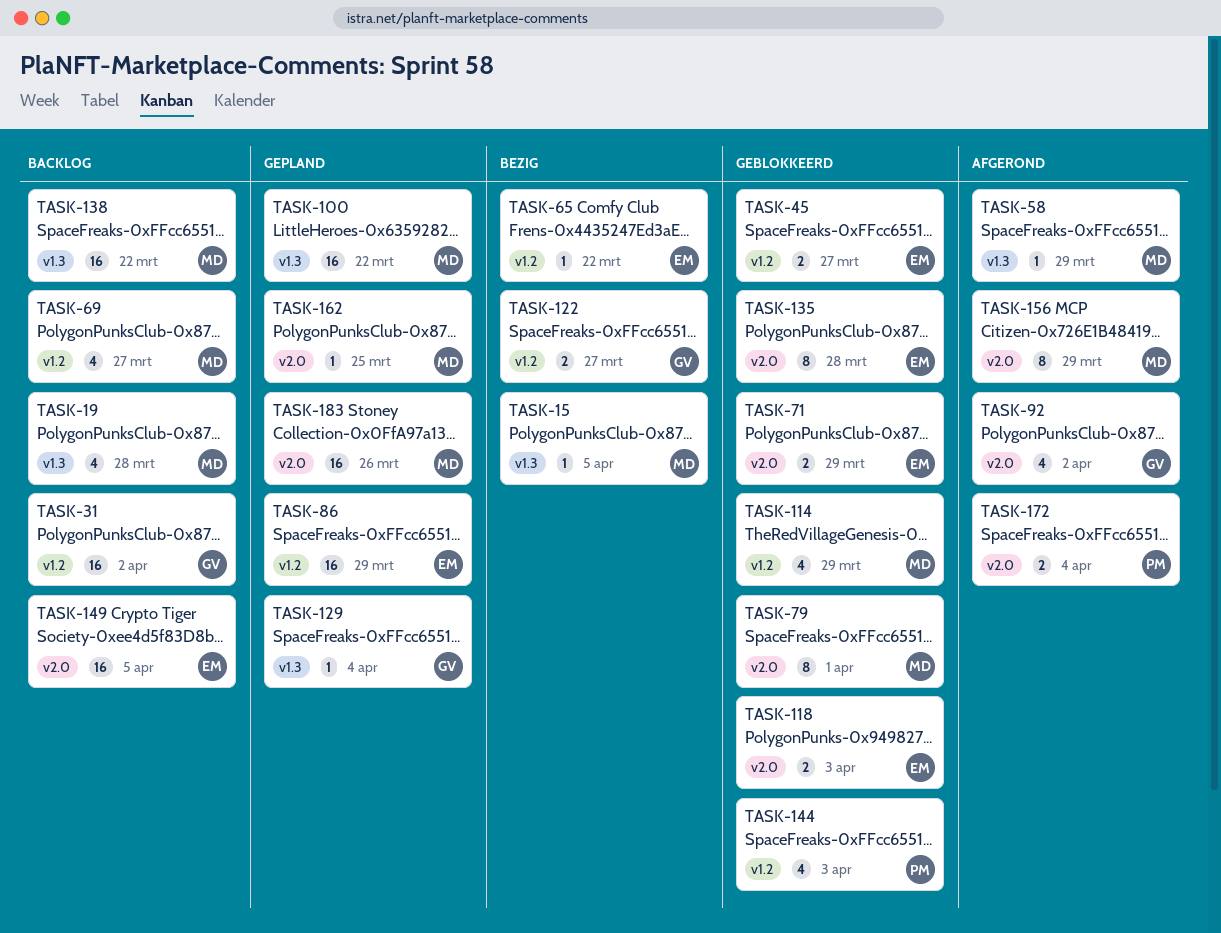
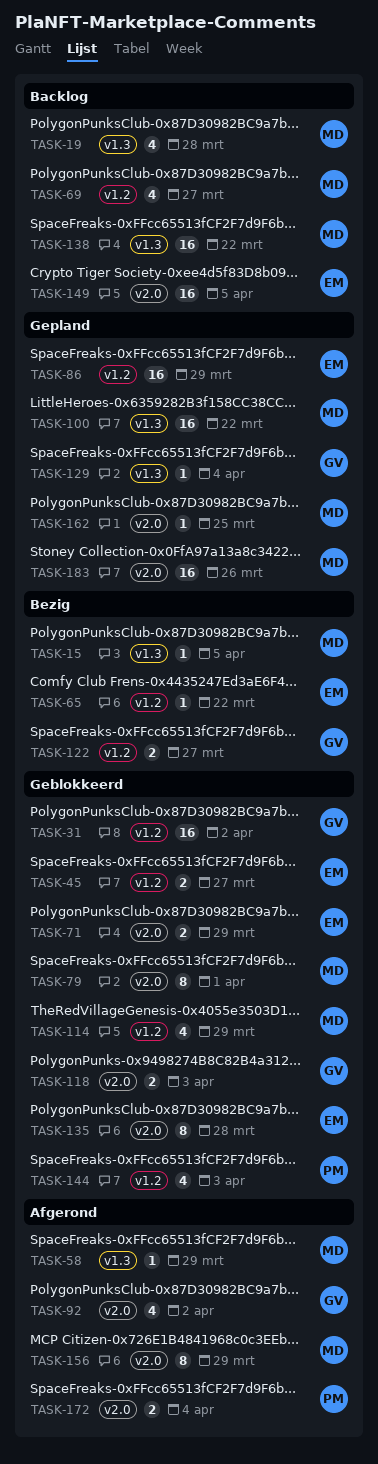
TASK-31, status: Backlog -> Geblokkeerd
TASK-118, owner: EM -> GV

